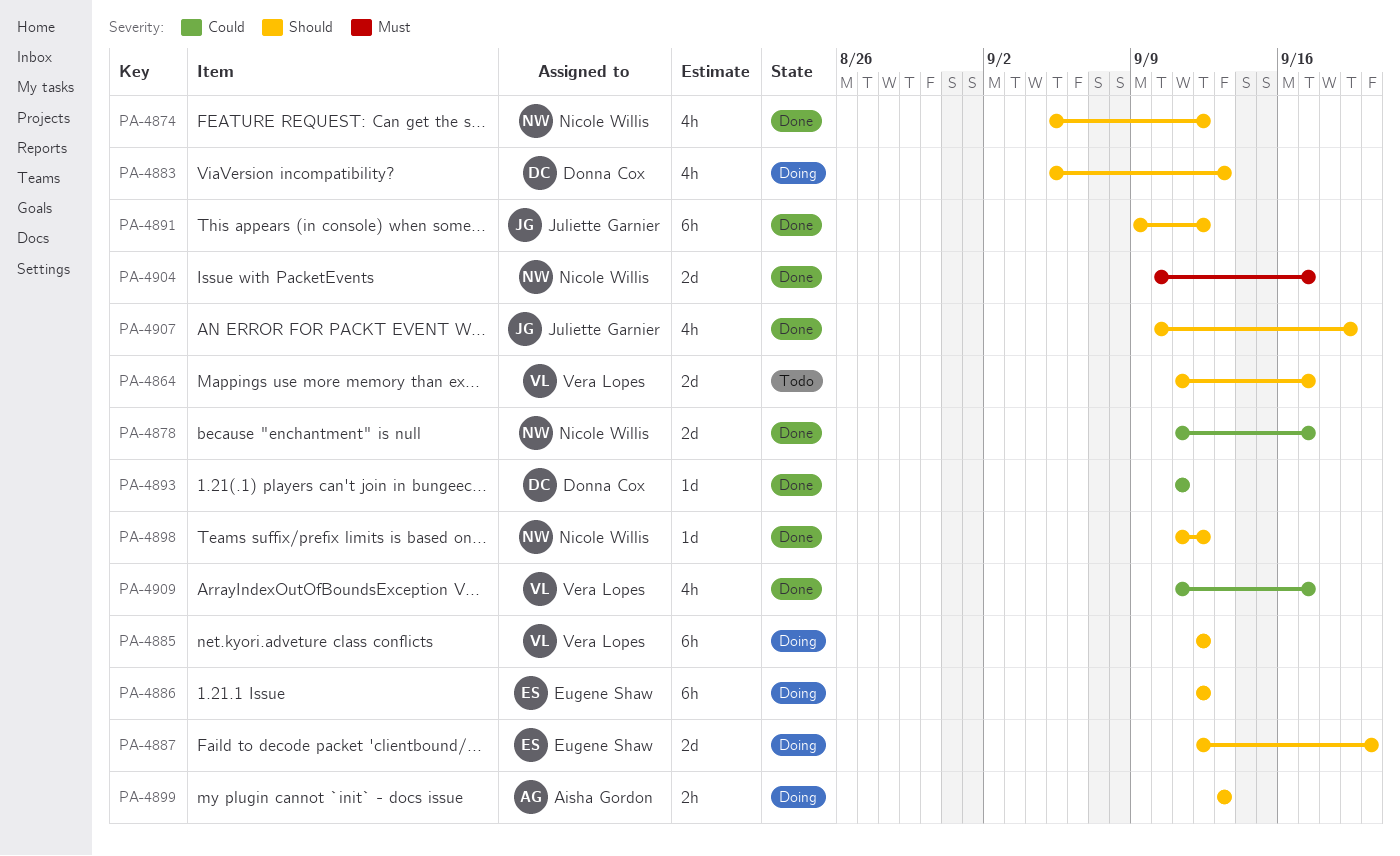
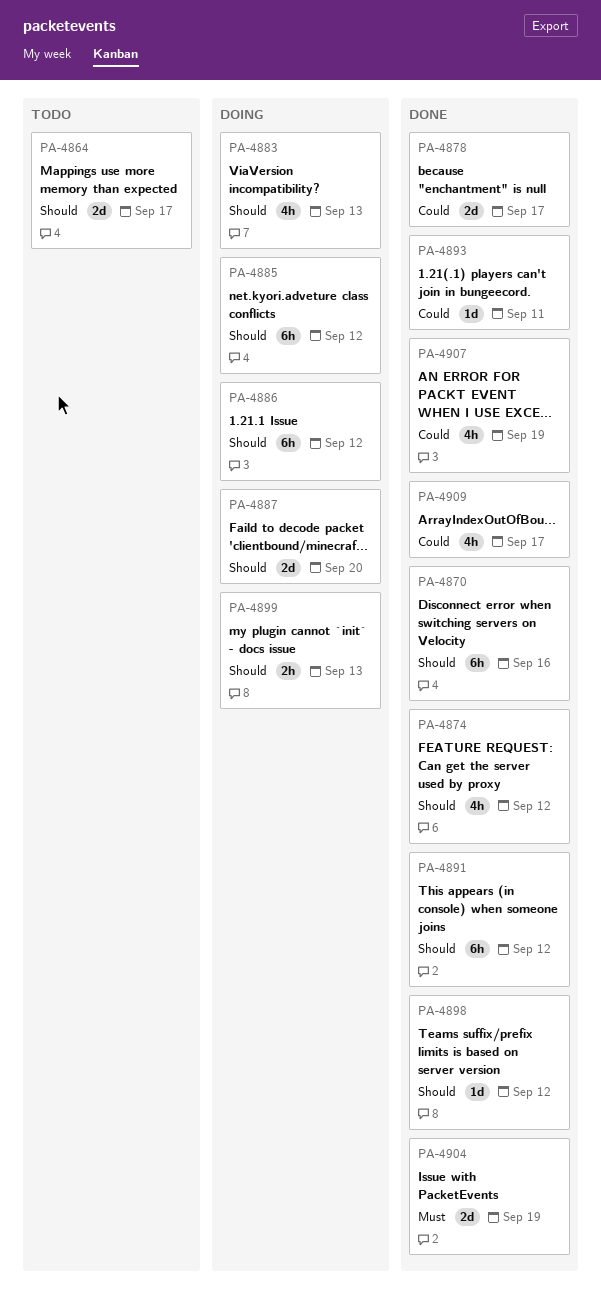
PA-4870: none -> present
PA-4904, due: Sep 17 -> Sep 19
PA-4907, priority: Should -> Could

